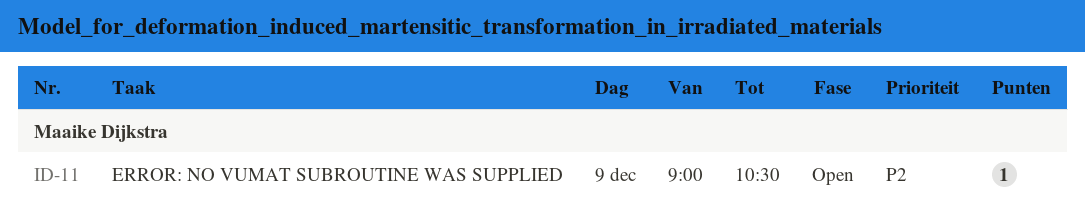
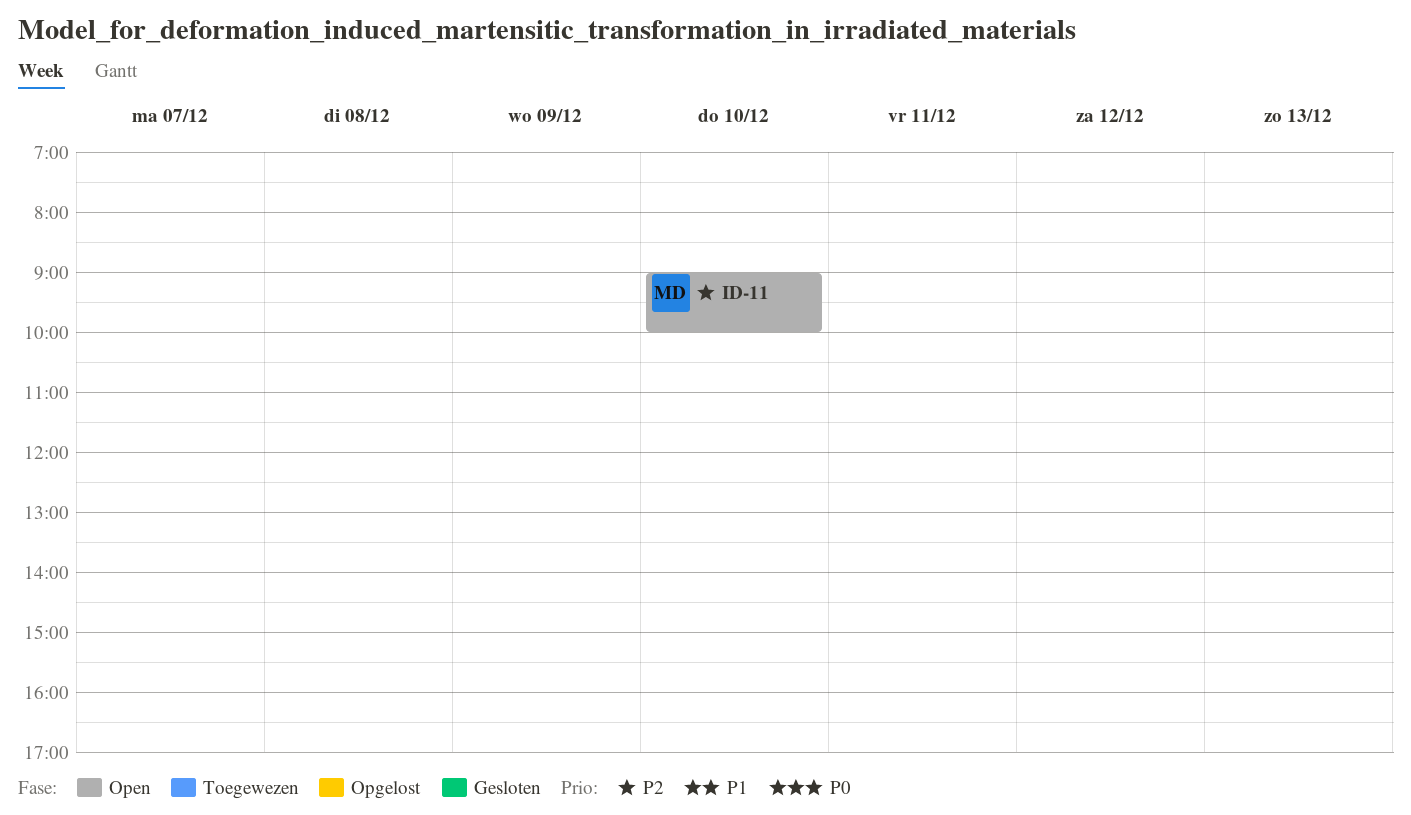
ID-11, day: Dec 9 -> Dec 10
ID-11, ends: 10:30 -> 10:00

